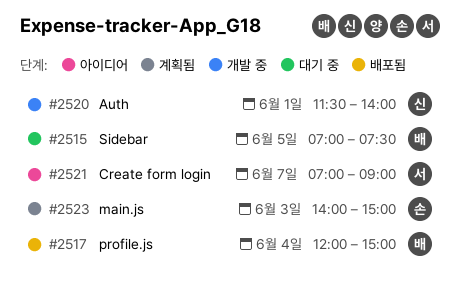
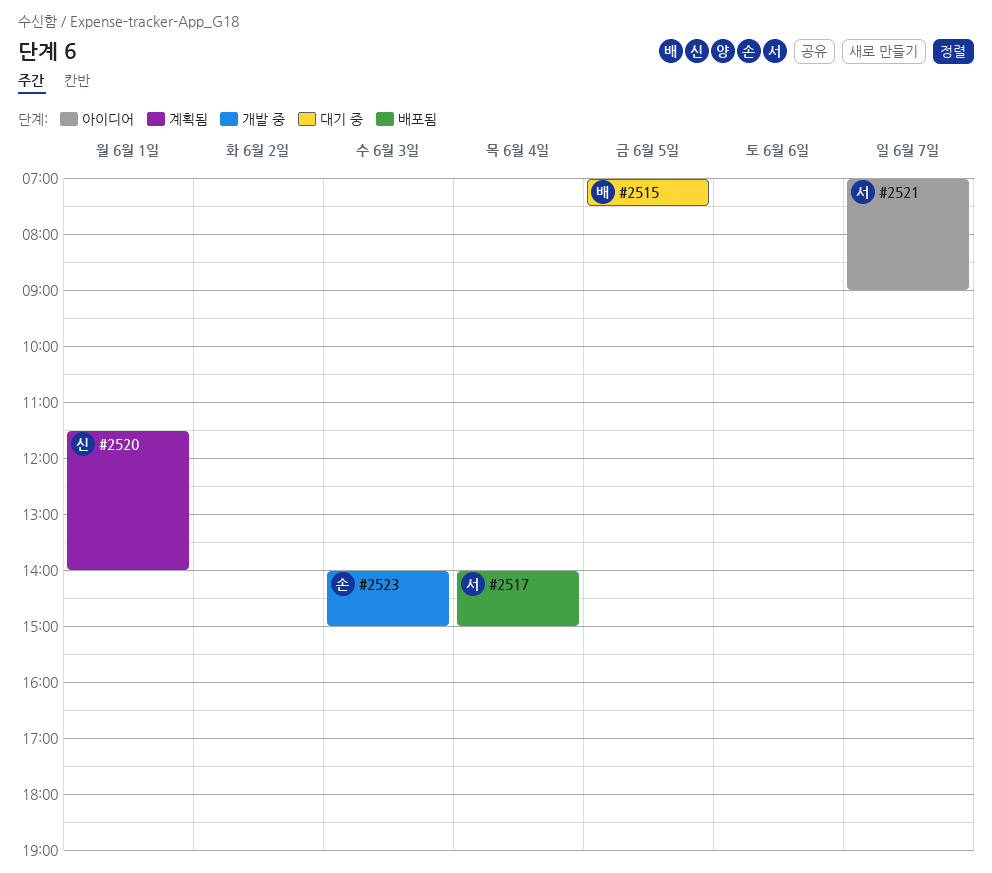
#2517, owner: 배 -> 서
#2517, begins: 12:00 -> 14:00
#2520, status: 개발 중 -> 계획됨
#2523, status: 계획됨 -> 개발 중

